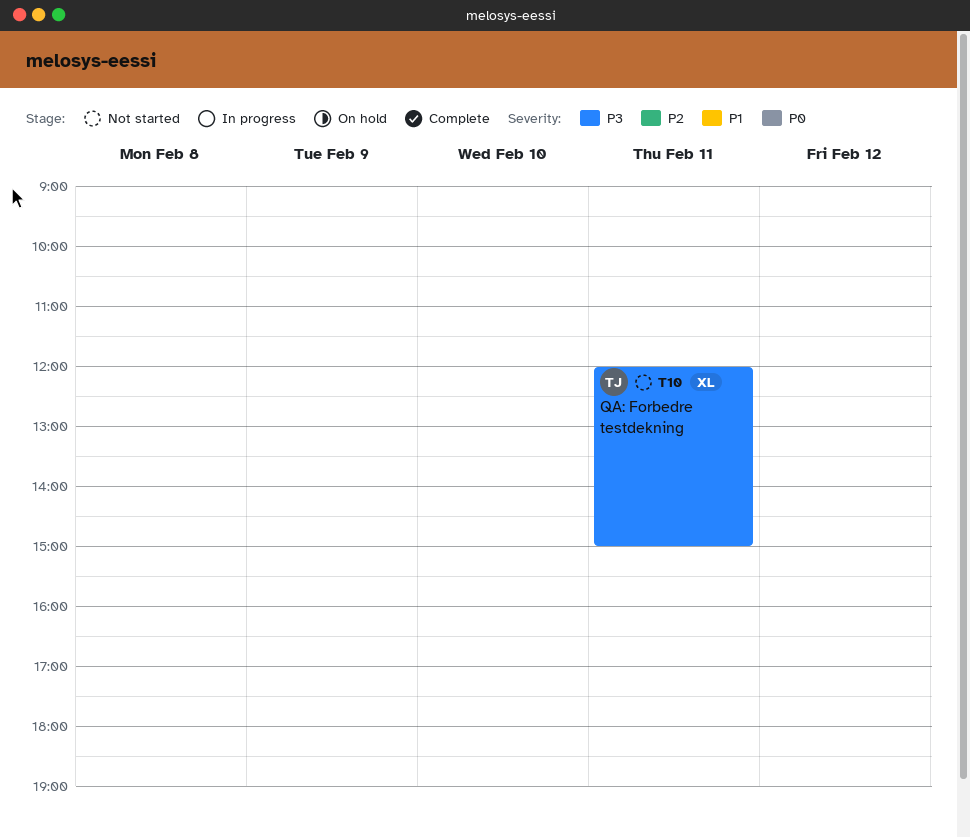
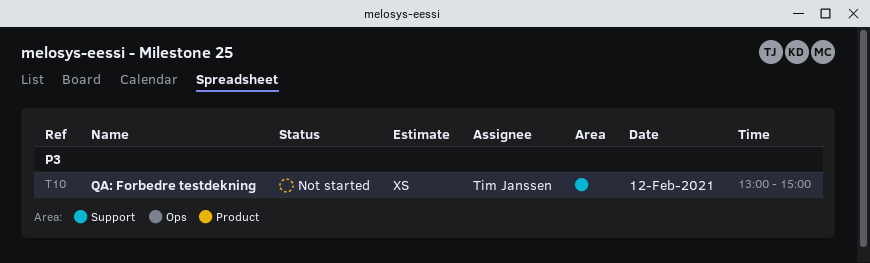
T10, estimate: XL -> XS
T10, day: Feb 11 -> Feb 12
T10, begins: 12:00 -> 13:00

